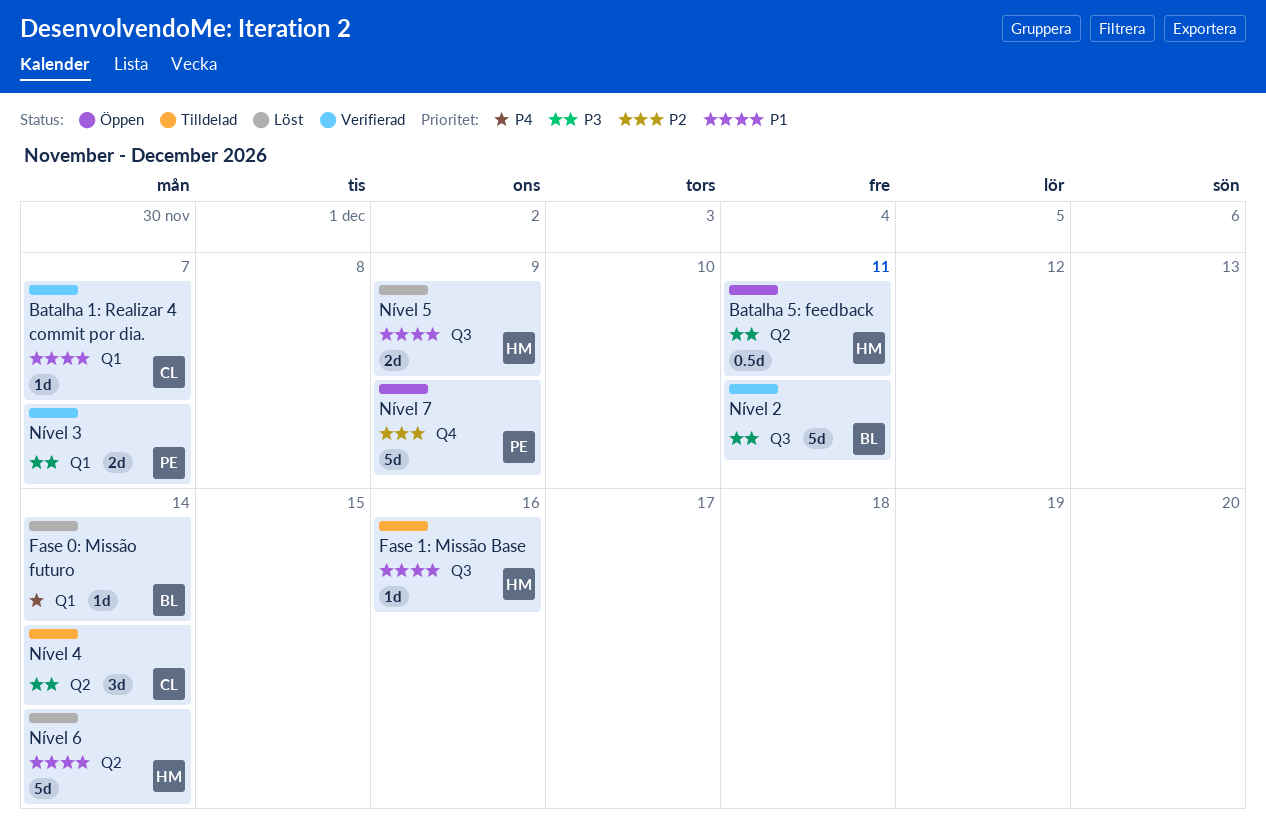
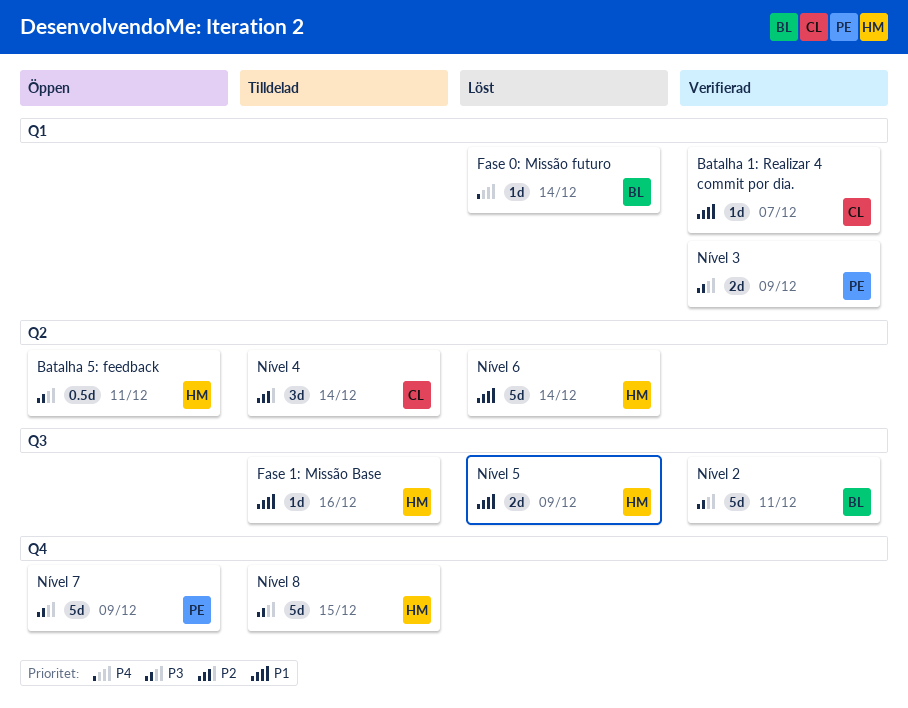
Nível 3, due: Dec 7 -> Dec 9
Nível 4, priority: P3 -> P2
Nível 7, priority: P2 -> P3
Nível 8: none -> present

